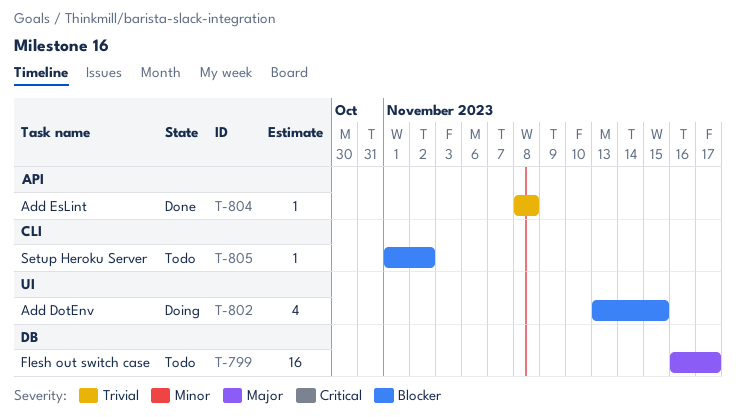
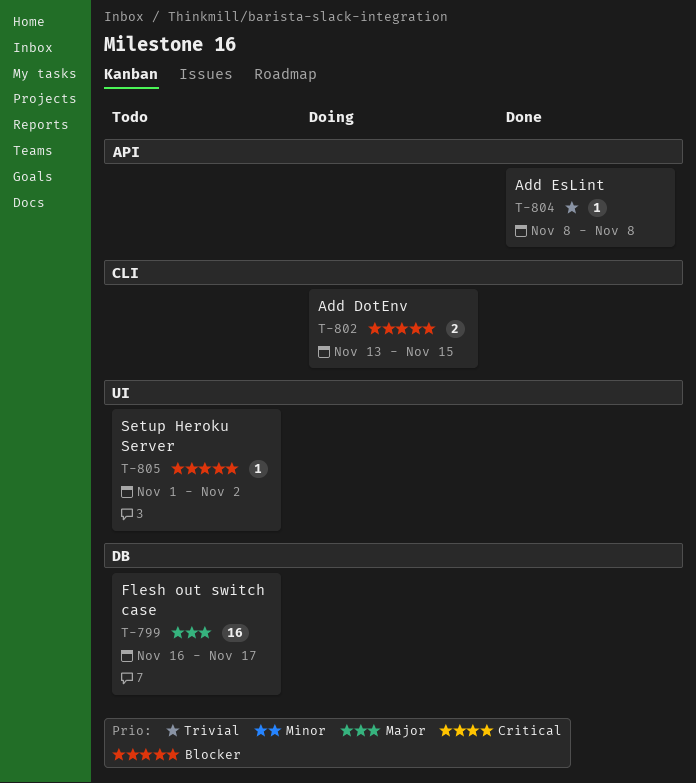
T-802, label: UI -> CLI
T-802, estimate: 4 -> 2
T-805, label: CLI -> UI

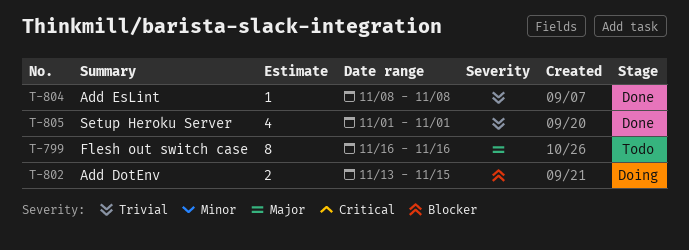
T-799, estimate: 16 -> 8
T-799, due: Nov 17 -> Nov 16
T-805, status: Todo -> Done
T-805, priority: Blocker -> Trivial
T-805, estimate: 1 -> 4
T-805, due: Nov 2 -> Nov 1

